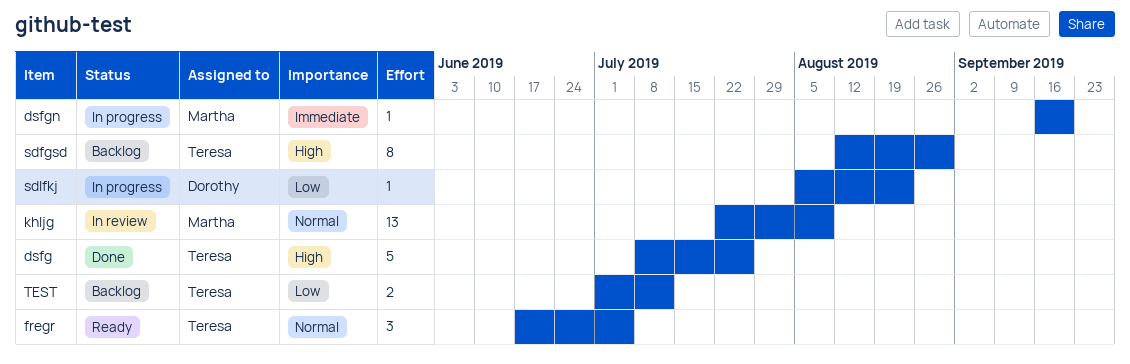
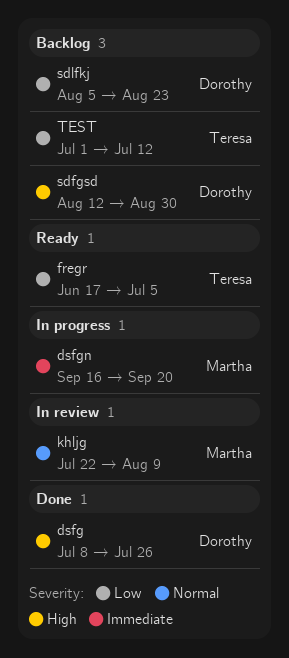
dsfg, owner: Teresa -> Dorothy
fregr, priority: Normal -> Low
sdfgsd, owner: Teresa -> Dorothy
sdlfkj, status: In progress -> Backlog

